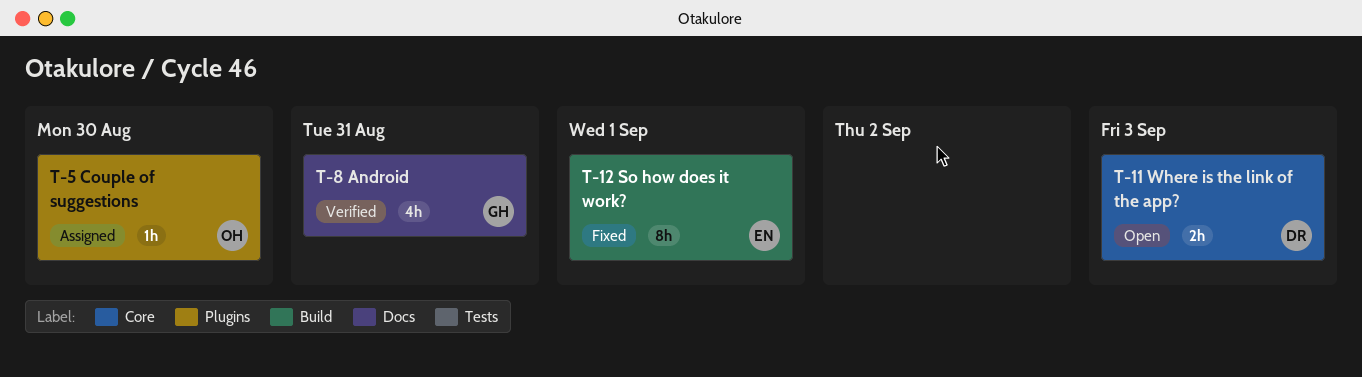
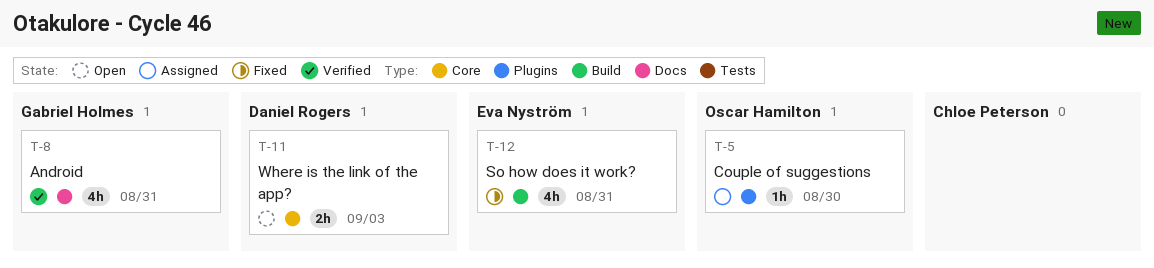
T-12, estimate: 8h -> 4h
T-12, due: Sep 1 -> Aug 31

